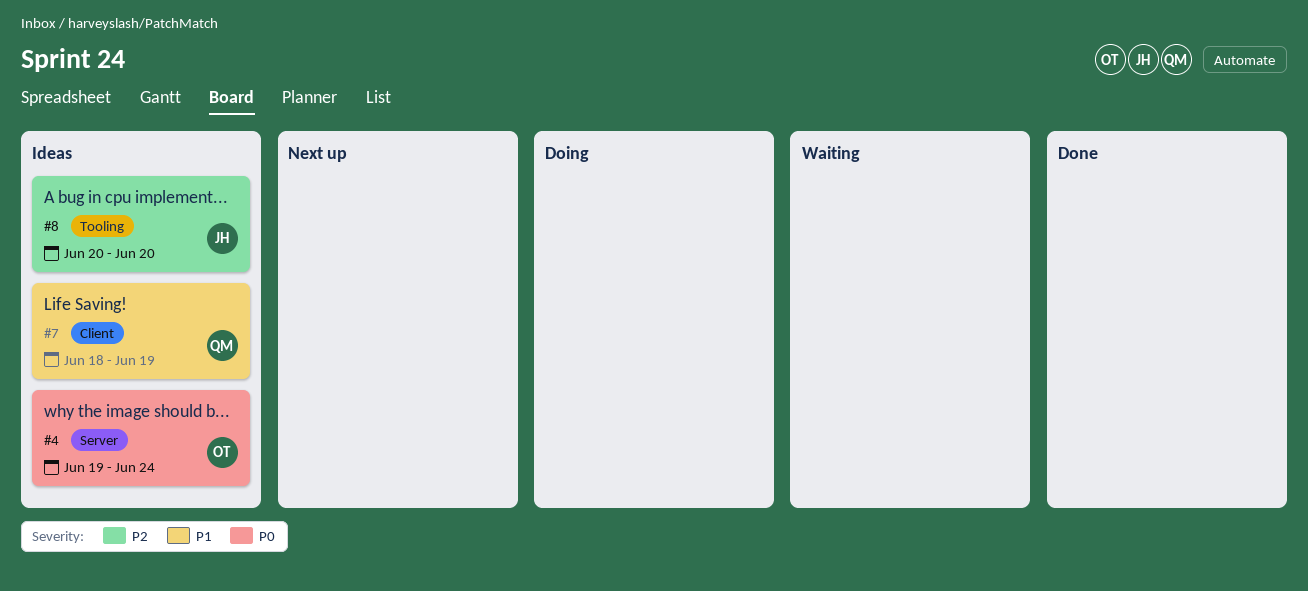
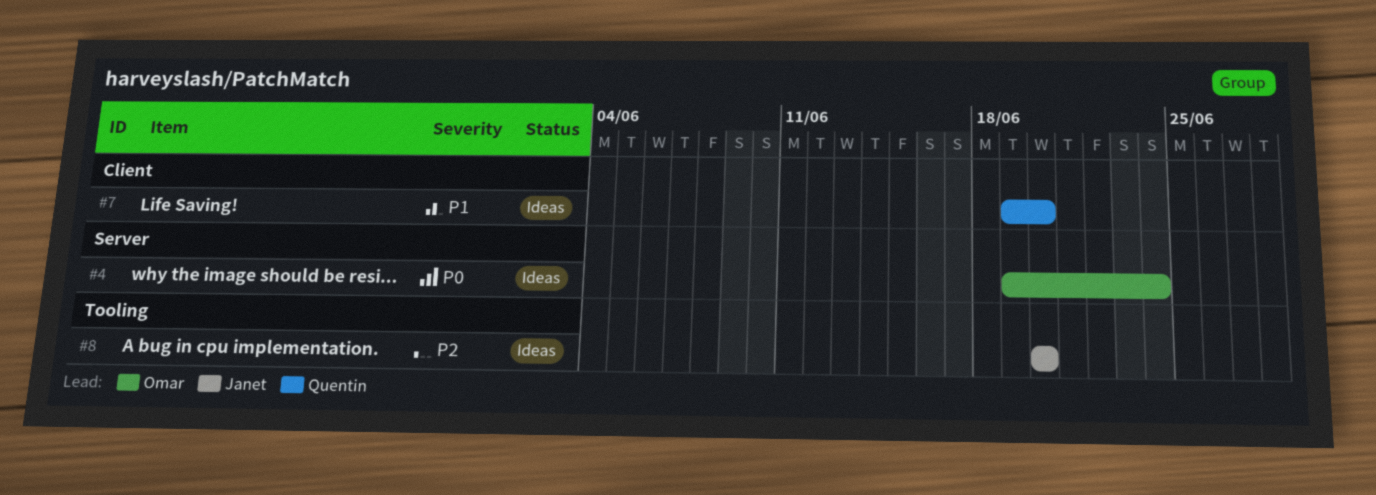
#7, start: Jun 18 -> Jun 19
#7, due: Jun 19 -> Jun 20

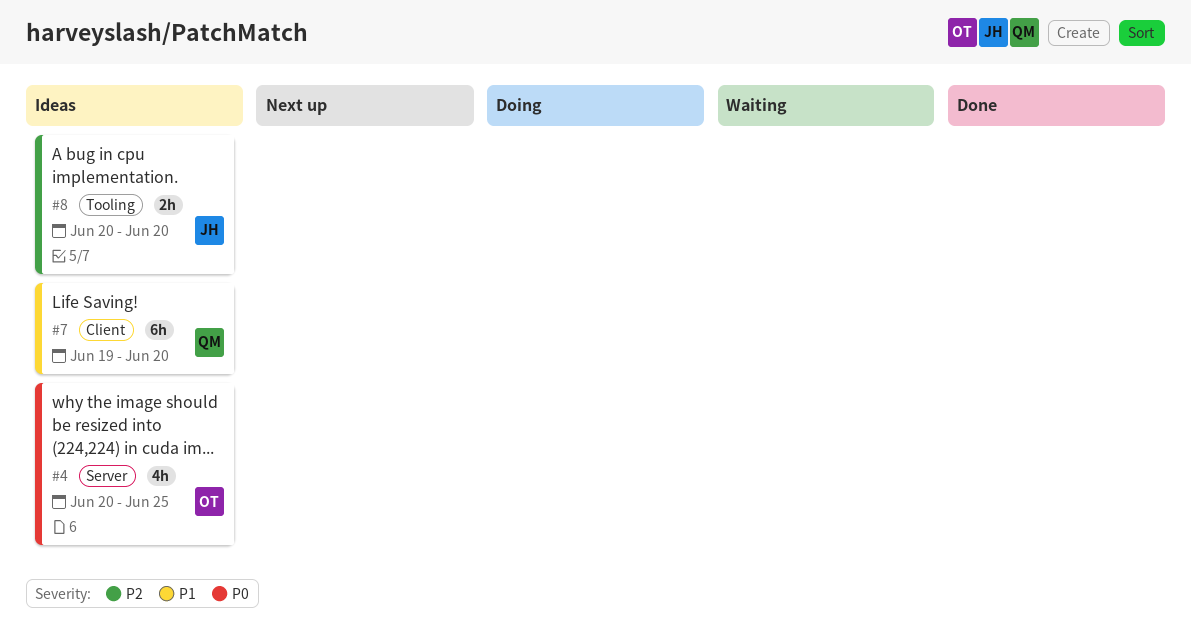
#4, start: Jun 19 -> Jun 20
#4, due: Jun 24 -> Jun 25

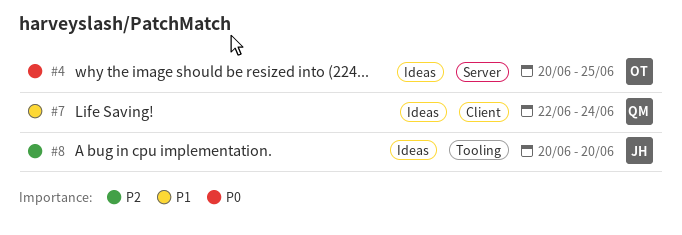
#7, start: Jun 19 -> Jun 22
#7, due: Jun 20 -> Jun 24

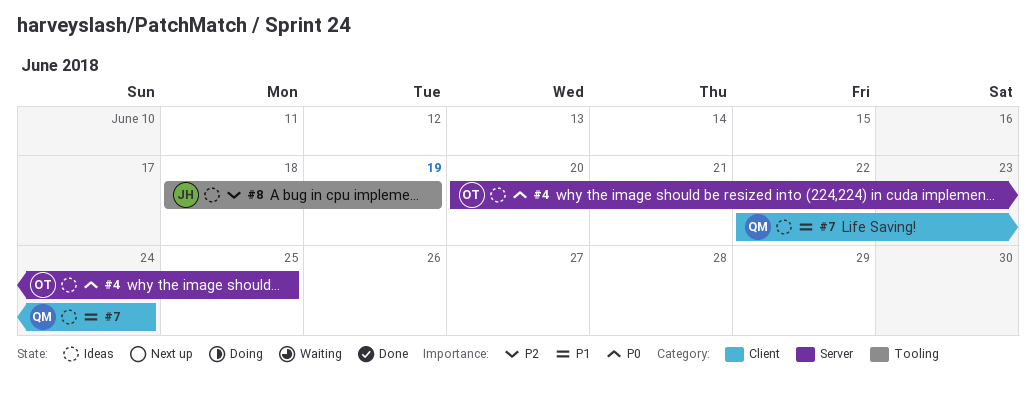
#8, start: Jun 20 -> Jun 18
#8, due: Jun 20 -> Jun 19

